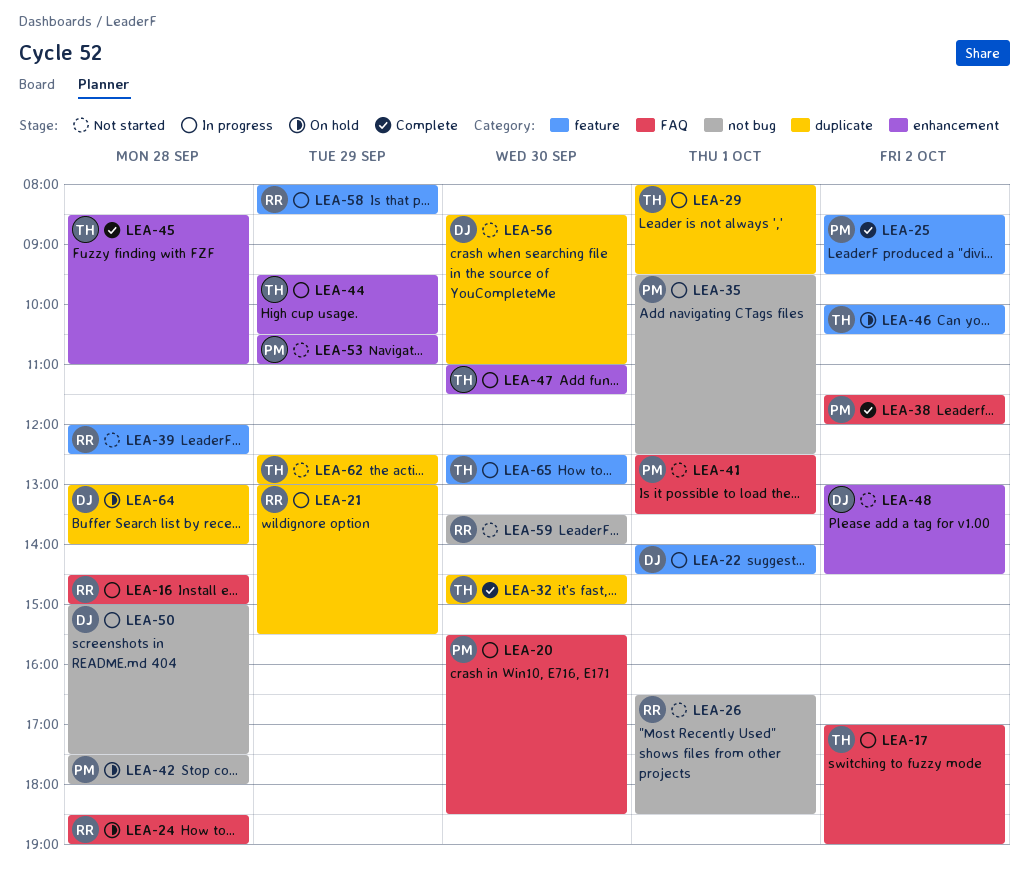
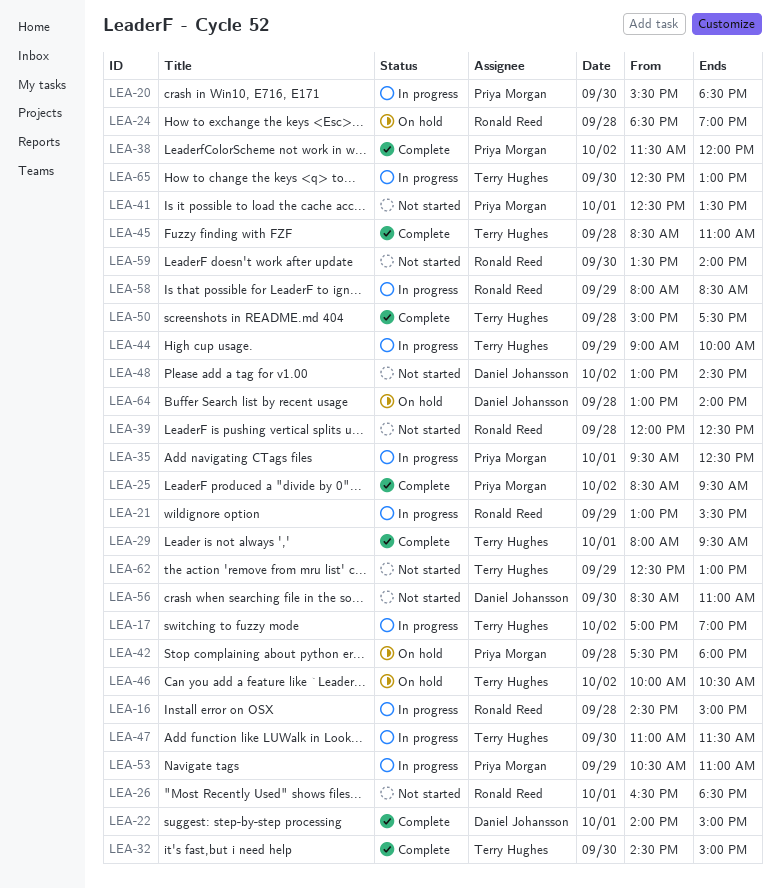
LEA-22, status: In progress -> Complete
LEA-22, ends: 14:30 -> 15:00
LEA-29, status: In progress -> Complete
LEA-44, begins: 09:30 -> 09:00
LEA-44, ends: 10:30 -> 10:00
LEA-50, status: In progress -> Complete
LEA-50, owner: Daniel Johansson -> Terry Hughes
LEA-53, status: Not started -> In progress

